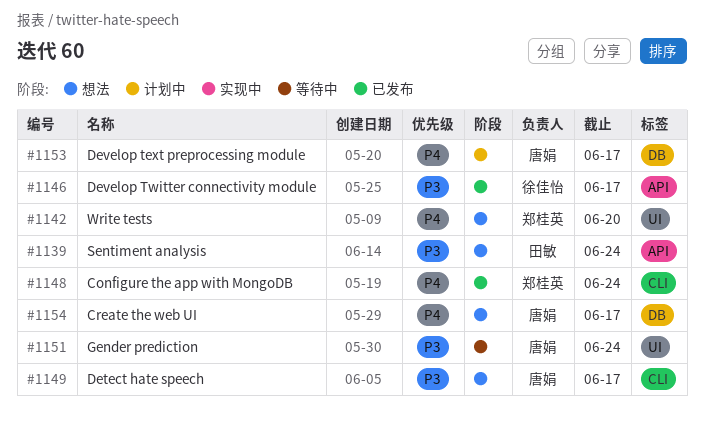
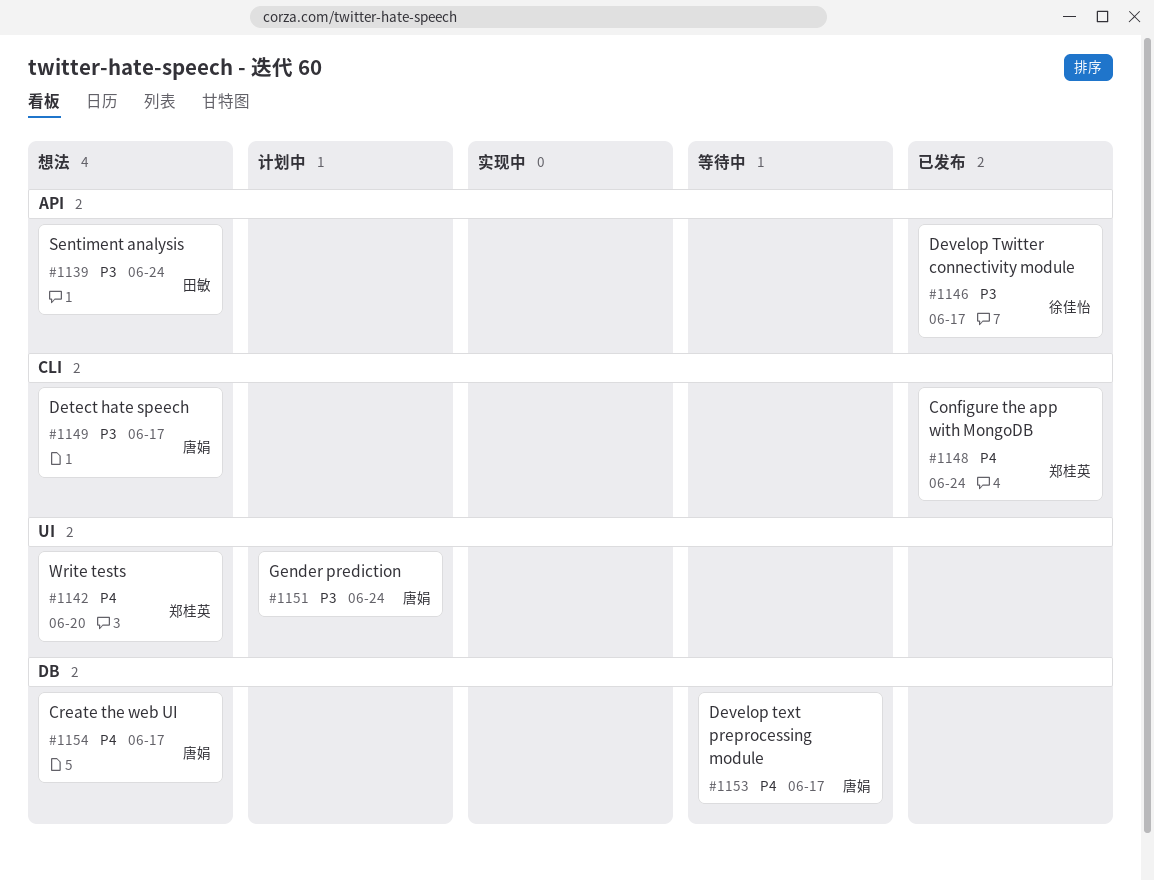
#1151, status: 等待中 -> 计划中
#1153, status: 计划中 -> 等待中

